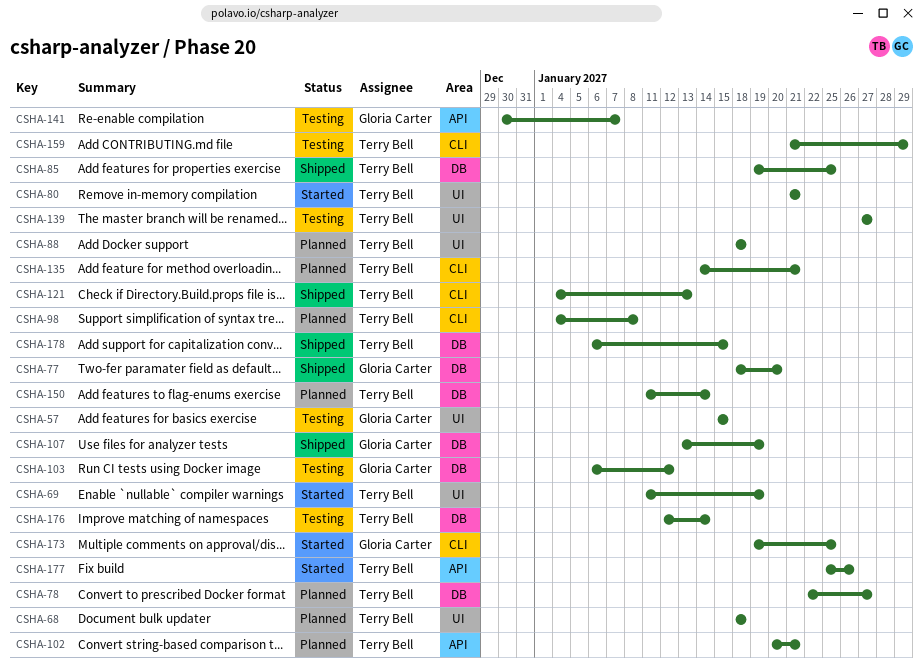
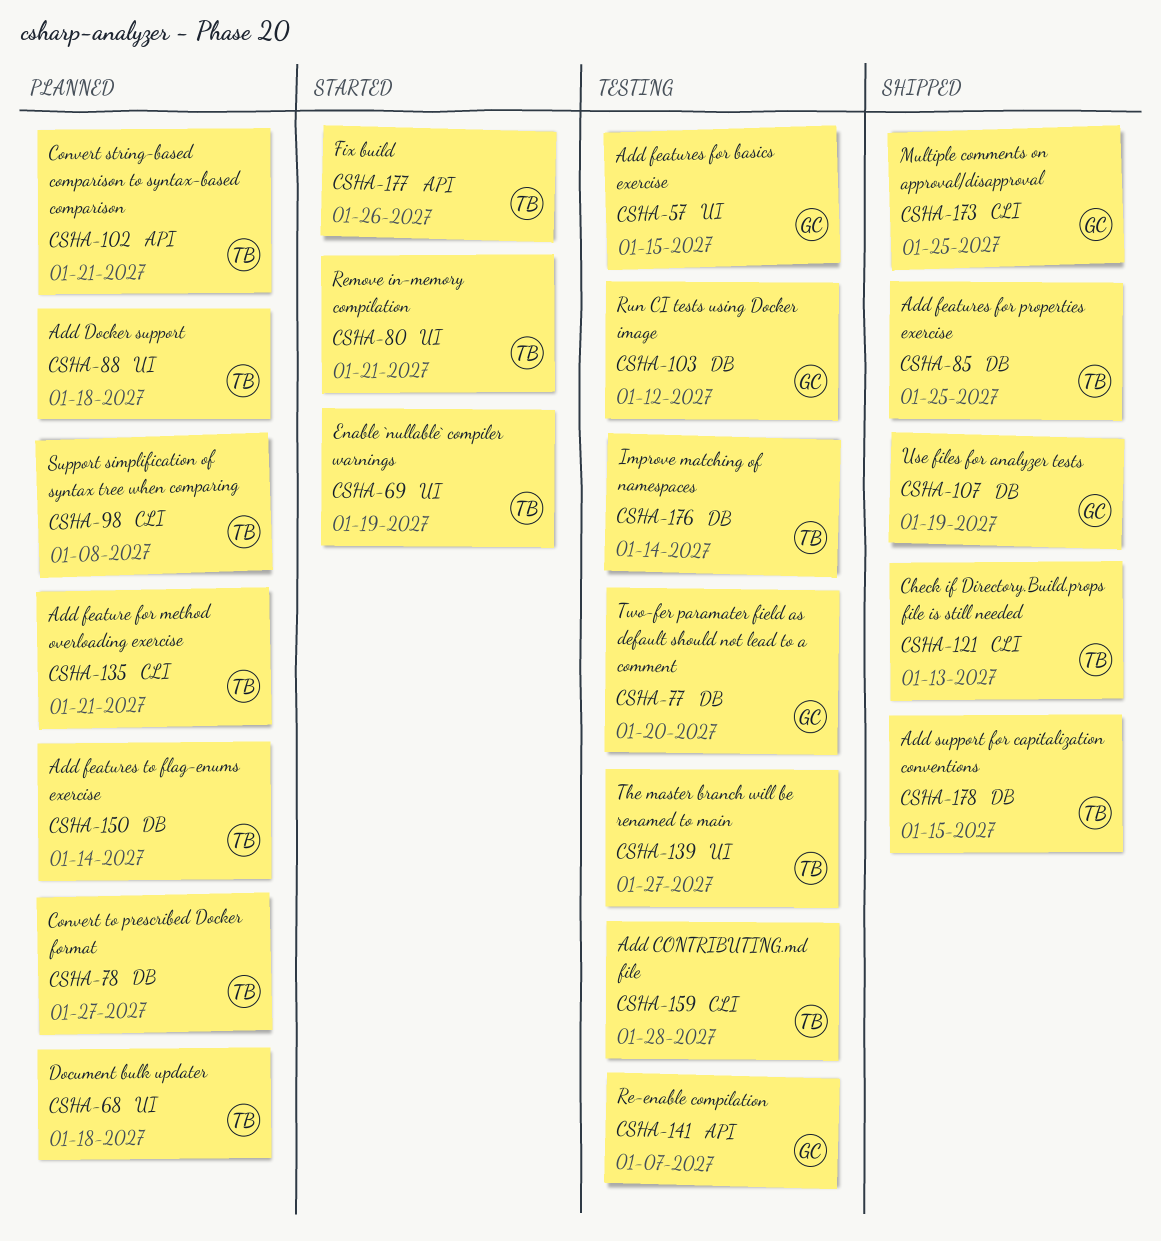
CSHA-77, status: Shipped -> Testing
CSHA-159, due: Jan 29 -> Jan 28
CSHA-173, status: Started -> Shipped

